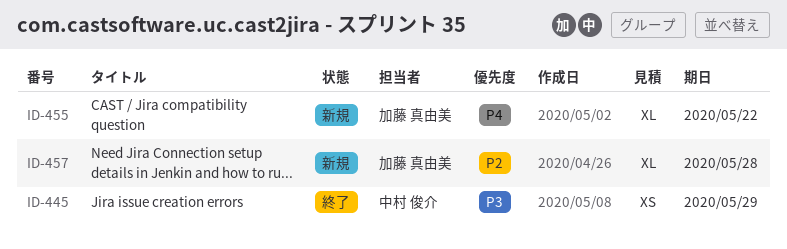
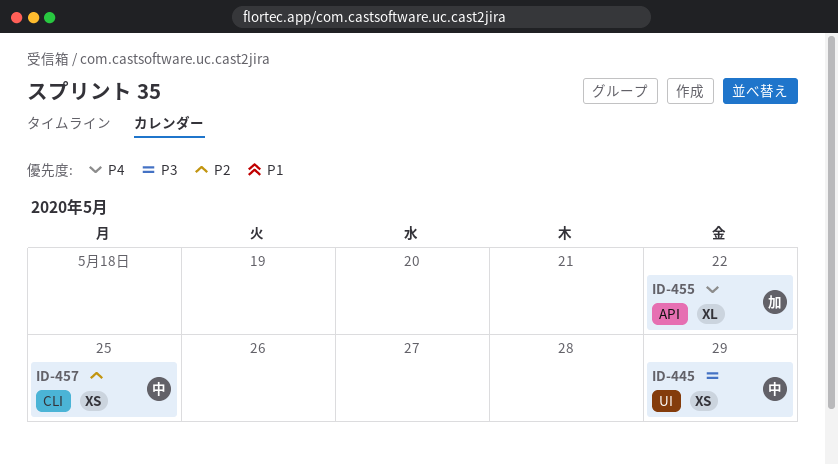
ID-457, owner: 加藤 真由美 -> 中村 俊介
ID-457, estimate: XL -> XS
ID-457, due: May 28 -> May 25

